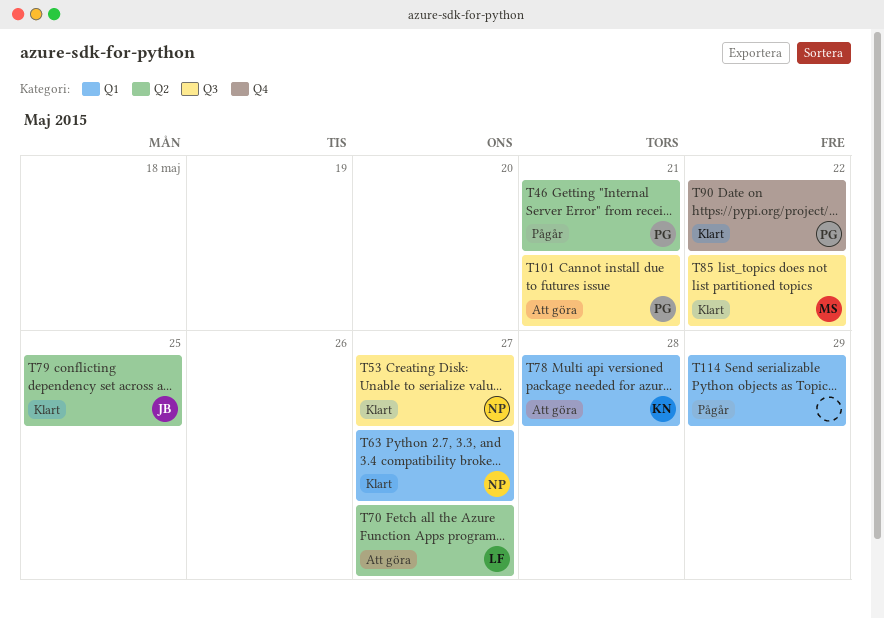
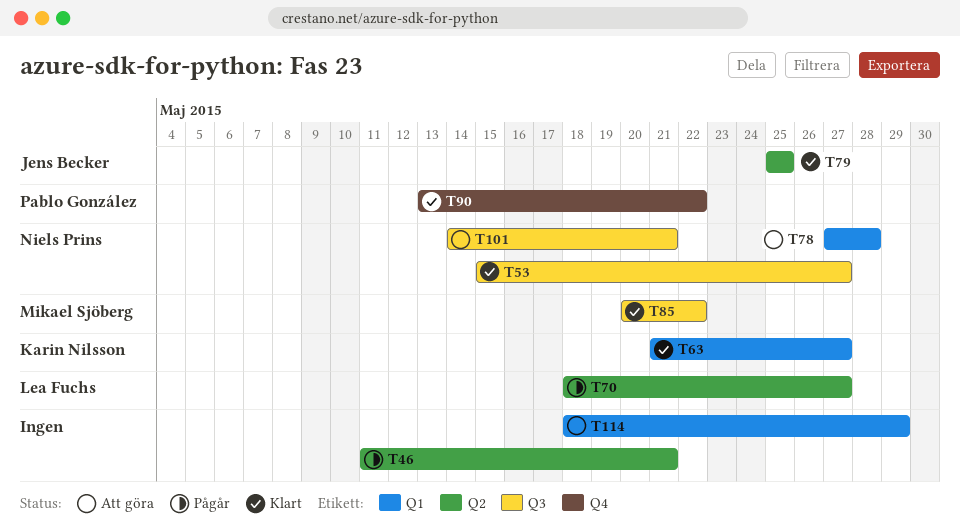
T46, owner: Pablo González -> none
T63, owner: Niels Prins -> Karin Nilsson
T70, status: Att göra -> Pågår
T78, owner: Karin Nilsson -> Niels Prins
T101, owner: Pablo González -> Niels Prins
T114, status: Pågår -> Att göra

